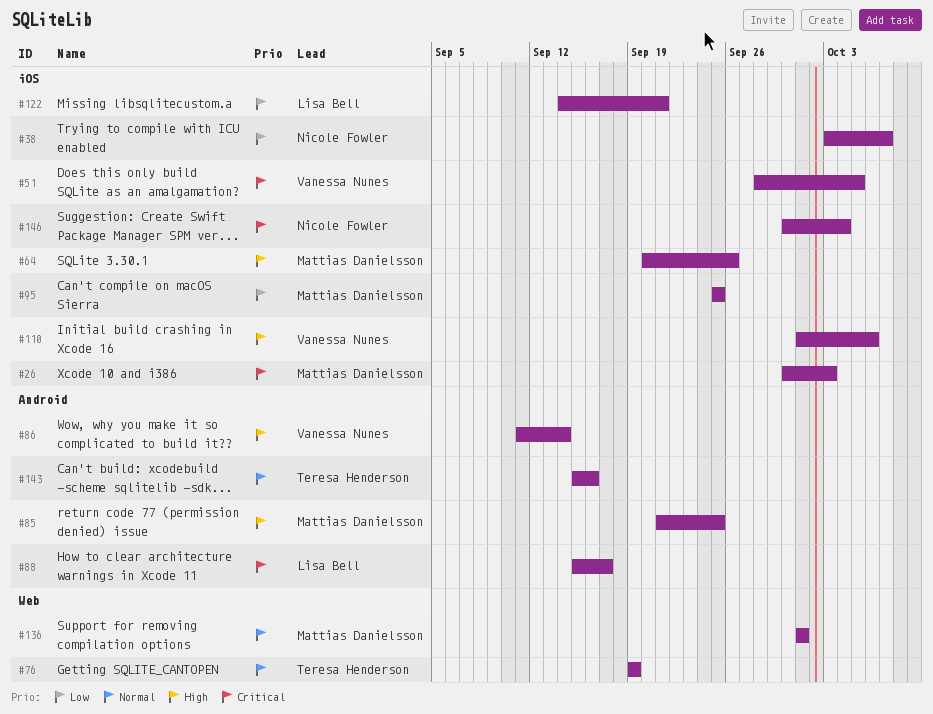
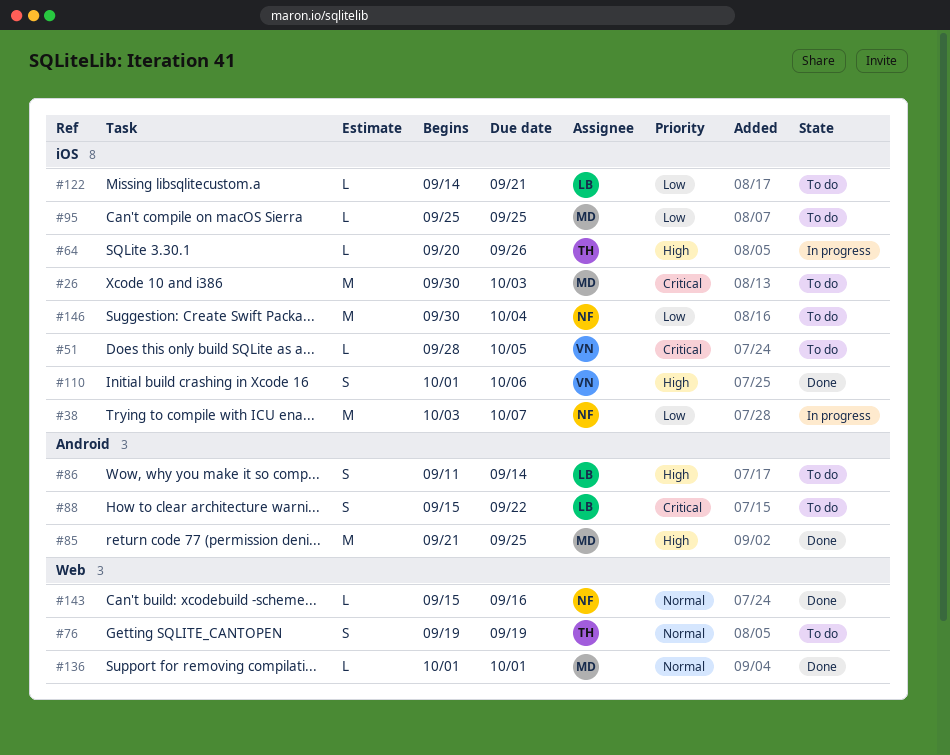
#64, owner: Mattias Danielsson -> Teresa Henderson
#86, owner: Vanessa Nunes -> Lisa Bell
#88, due: Sep 17 -> Sep 22
#143, owner: Teresa Henderson -> Nicole Fowler
#143, label: Android -> Web
#146, priority: Critical -> Low

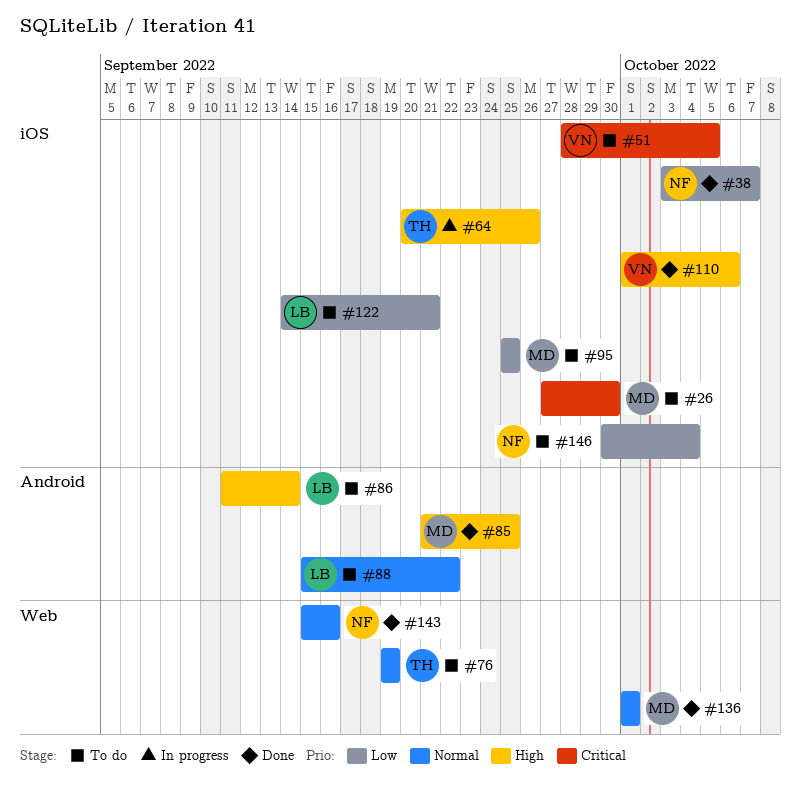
#26, start: Sep 30 -> Sep 27
#26, due: Oct 3 -> Sep 30
#38, status: In progress -> Done
#88, priority: Critical -> Normal

